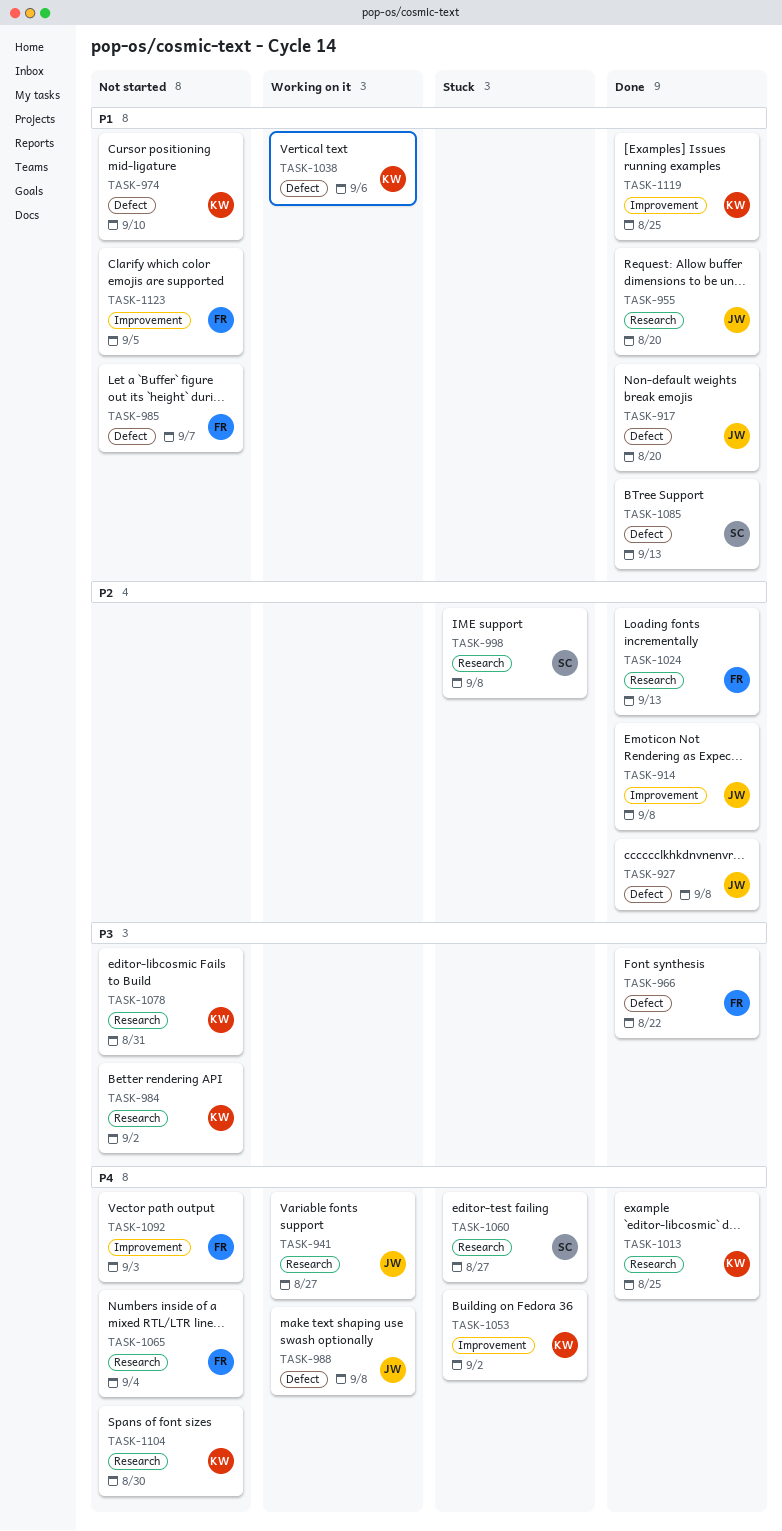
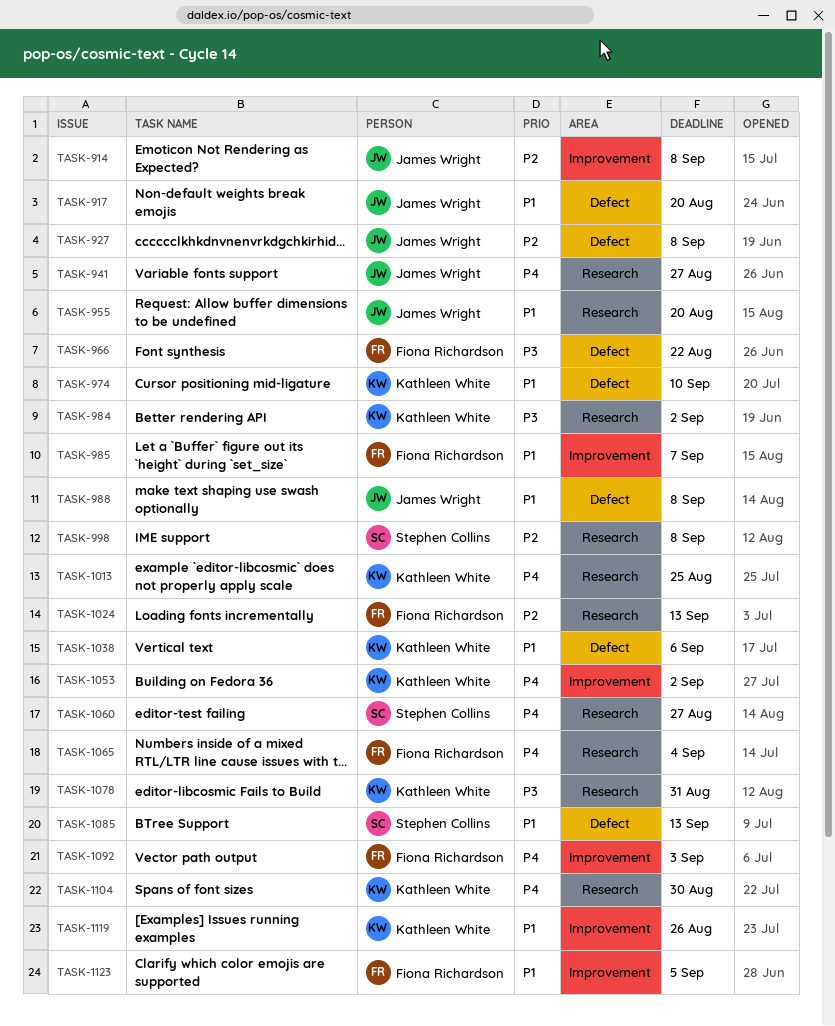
TASK-985, label: Defect -> Improvement
TASK-988, priority: P4 -> P1
TASK-1119, due: Aug 25 -> Aug 26

